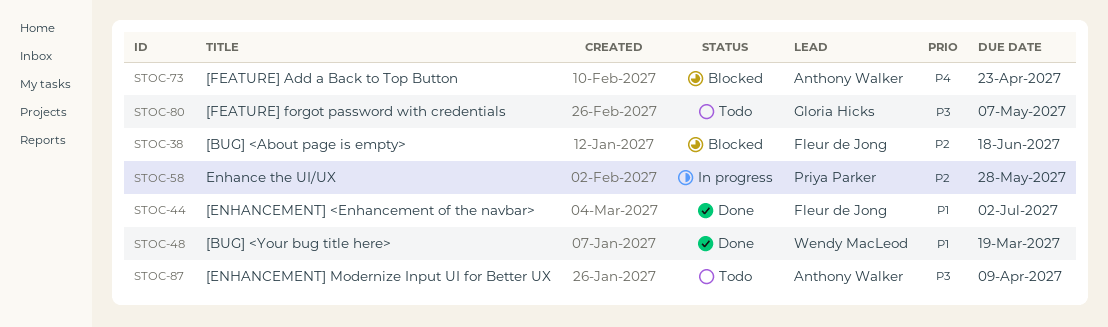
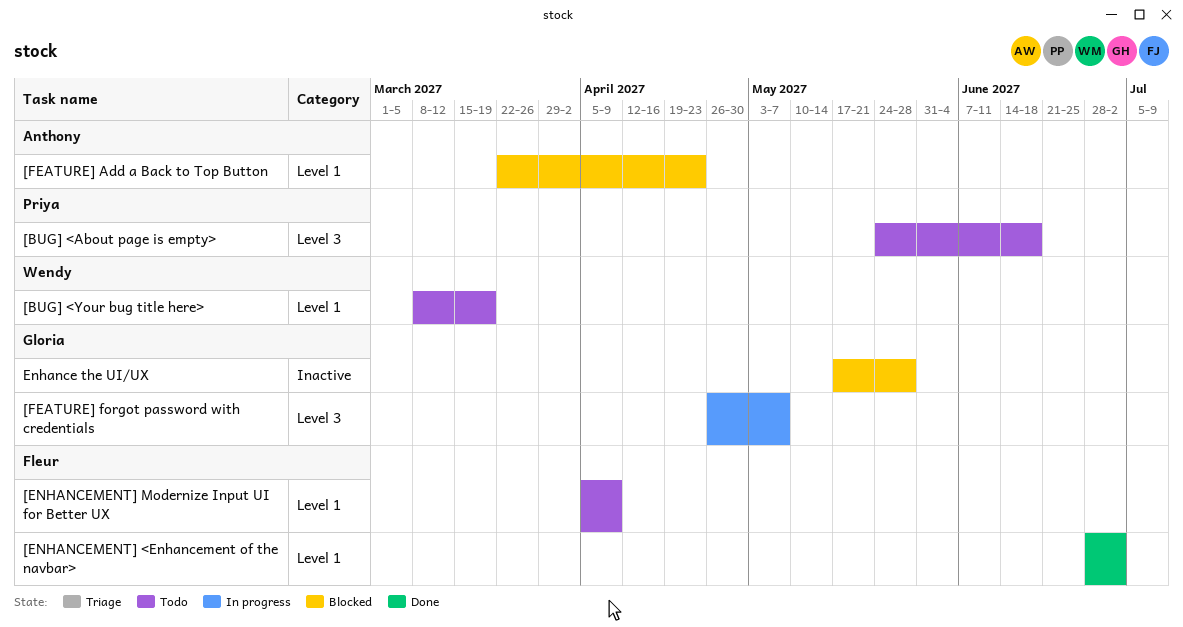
[BUG] <About page is empty>, status: Blocked -> Todo
[BUG] <About page is empty>, owner: Fleur de Jong -> Priya Parker
[BUG] <Your bug title here>, status: Done -> Todo
[ENHANCEMENT] Modernize Input UI for Better UX, owner: Anthony Walker -> Fleur de Jong
[FEATURE] forgot password with credentials, status: Todo -> In progress
Enhance the UI/UX, status: In progress -> Blocked
Enhance the UI/UX, owner: Priya Parker -> Gloria Hicks

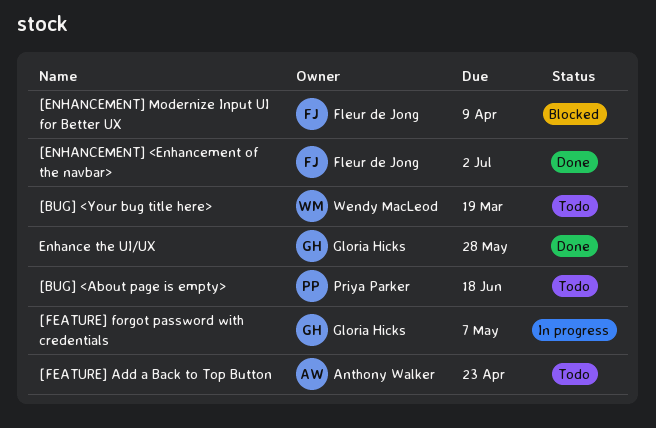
[ENHANCEMENT] Modernize Input UI for Better UX, status: Todo -> Blocked
[FEATURE] Add a Back to Top Button, status: Blocked -> Todo
Enhance the UI/UX, status: Blocked -> Done

